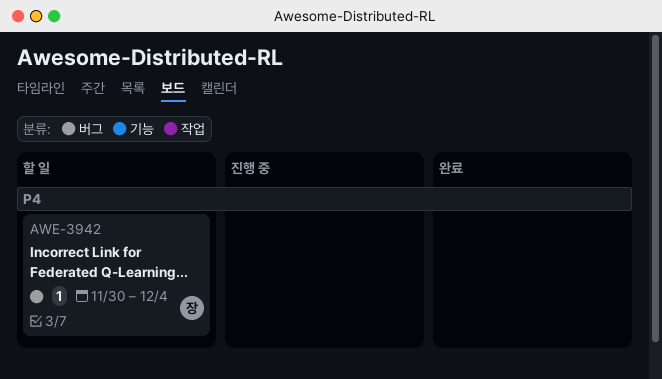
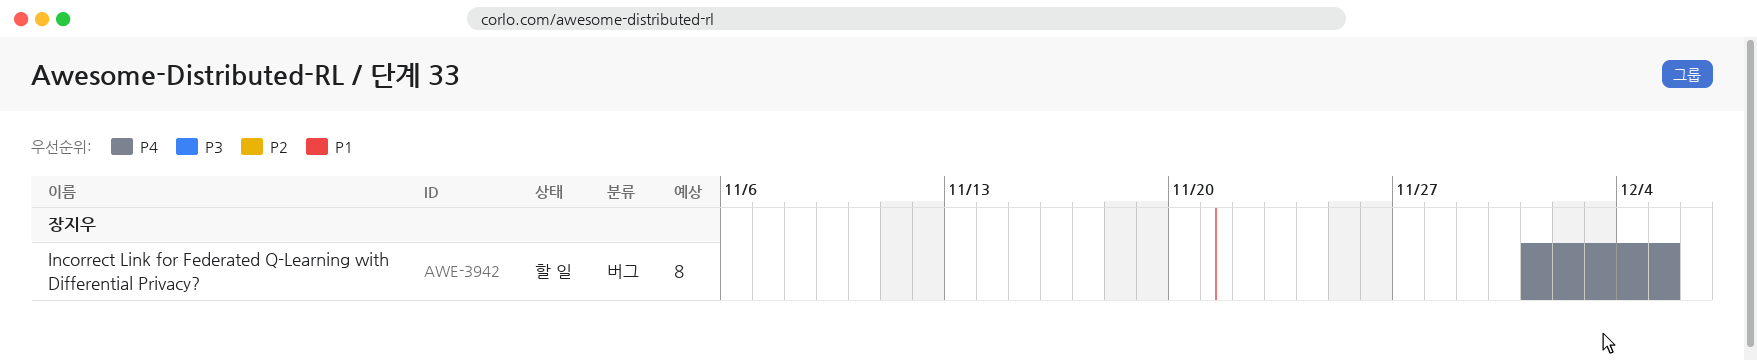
AWE-3942, estimate: 1 -> 8
AWE-3942, start: Nov 30 -> Dec 1
AWE-3942, due: Dec 4 -> Dec 5

